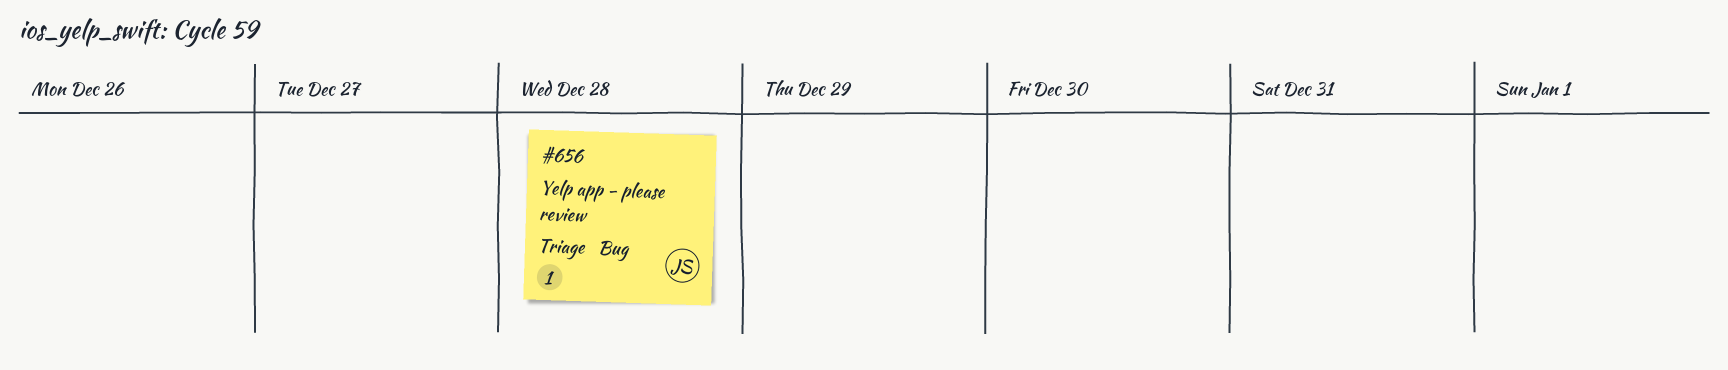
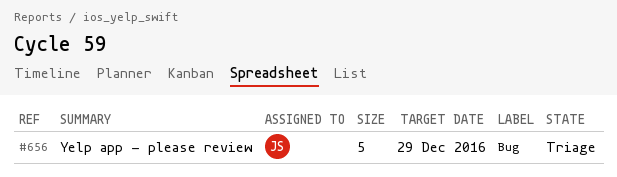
#656, estimate: 1 -> 5
#656, due: Dec 28 -> Dec 29

